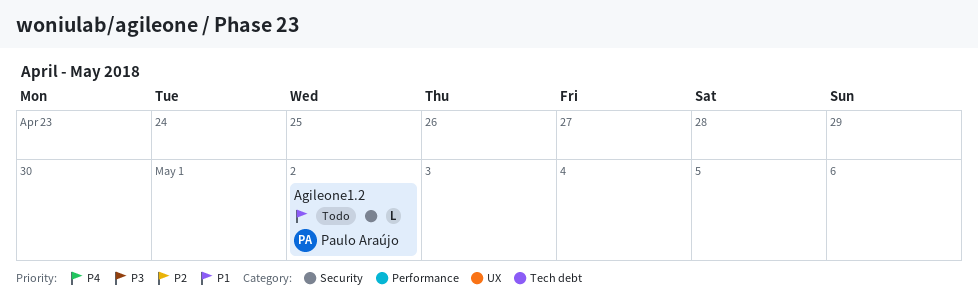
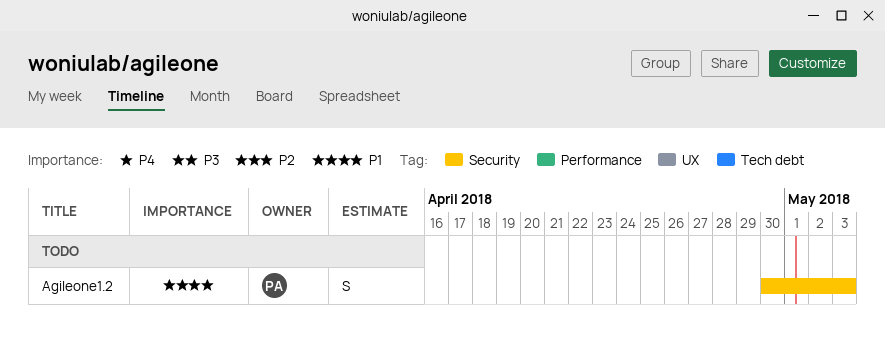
Agileone1.2, estimate: L -> S
Agileone1.2, due: May 2 -> May 3

